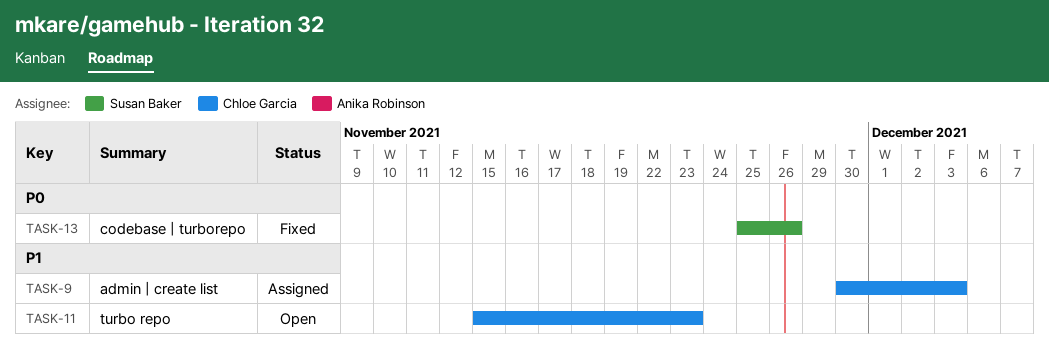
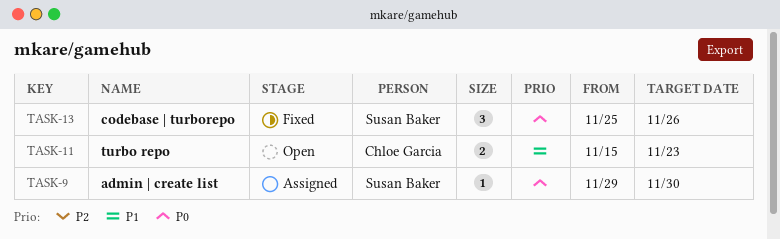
TASK-9, owner: Chloe Garcia -> Susan Baker
TASK-9, priority: P1 -> P0
TASK-9, start: Nov 30 -> Nov 29
TASK-9, due: Dec 3 -> Nov 30

